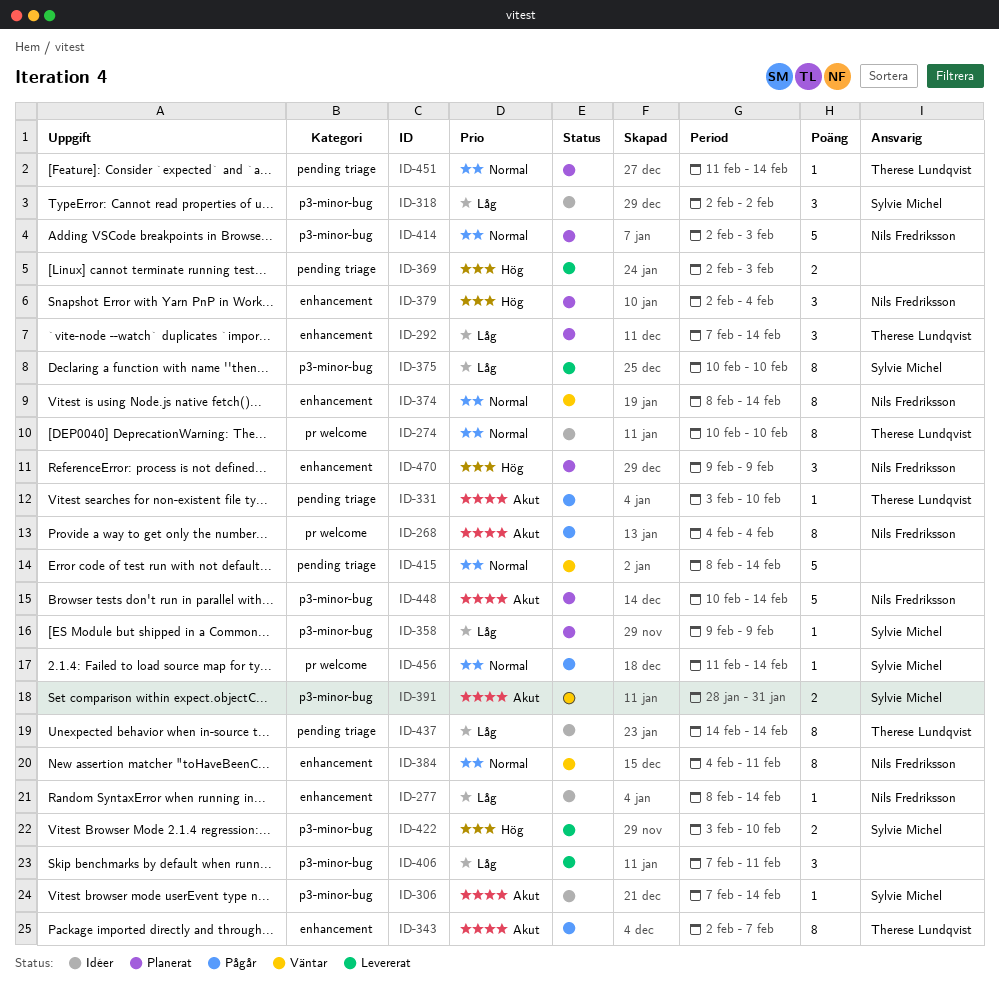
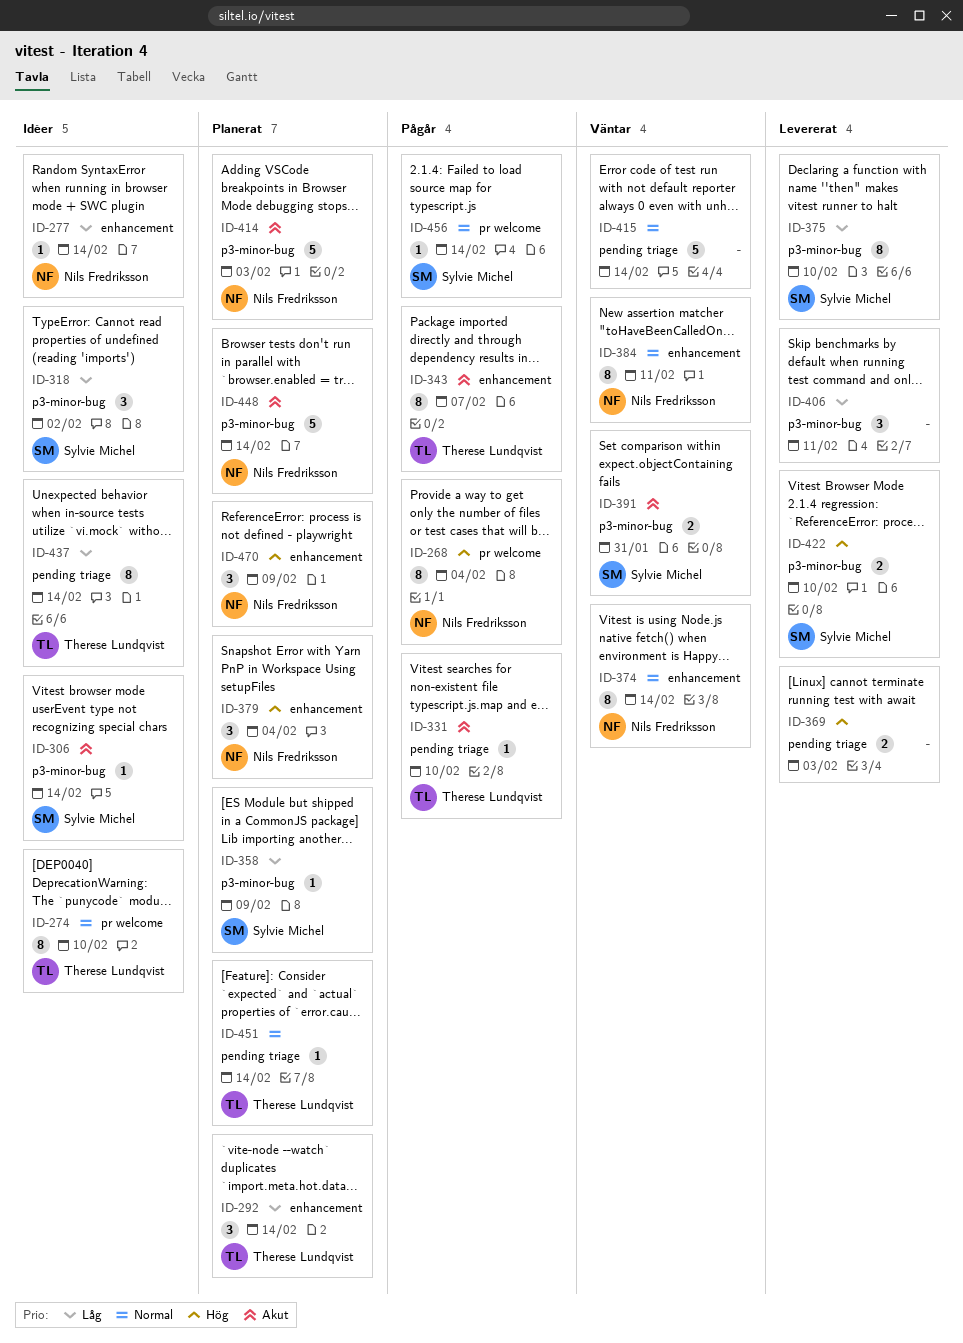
ID-268, priority: Akut -> Hög
ID-414, priority: Normal -> Akut

